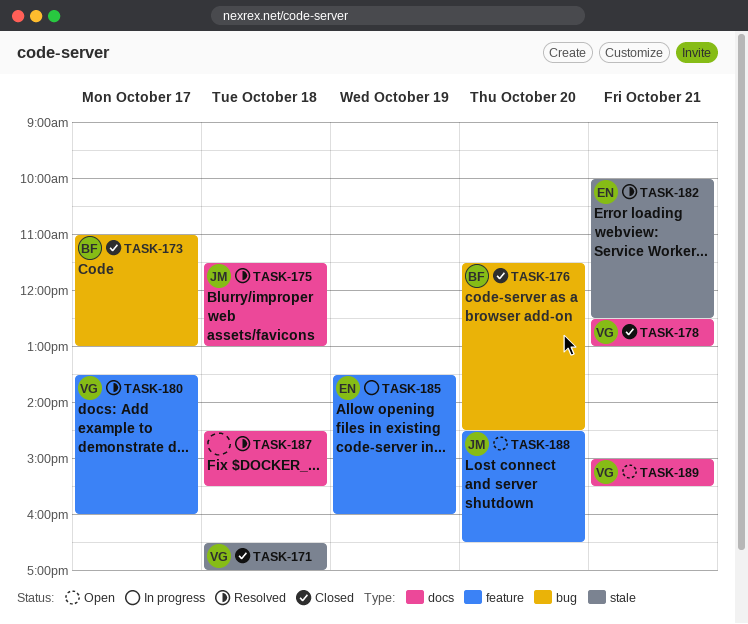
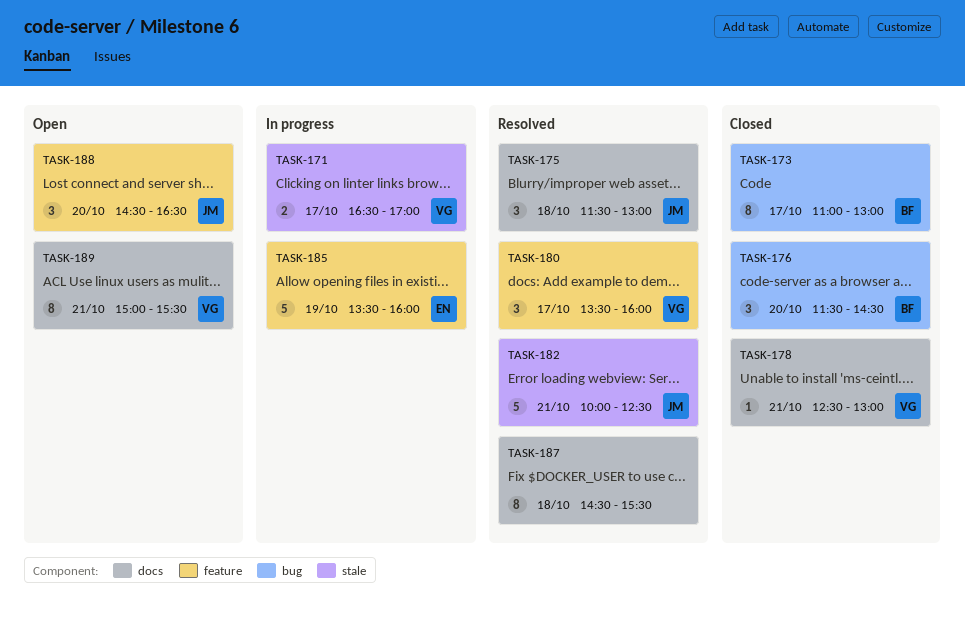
TASK-171, status: Closed -> In progress
TASK-171, day: Oct 18 -> Oct 17
TASK-182, owner: EN -> JM

